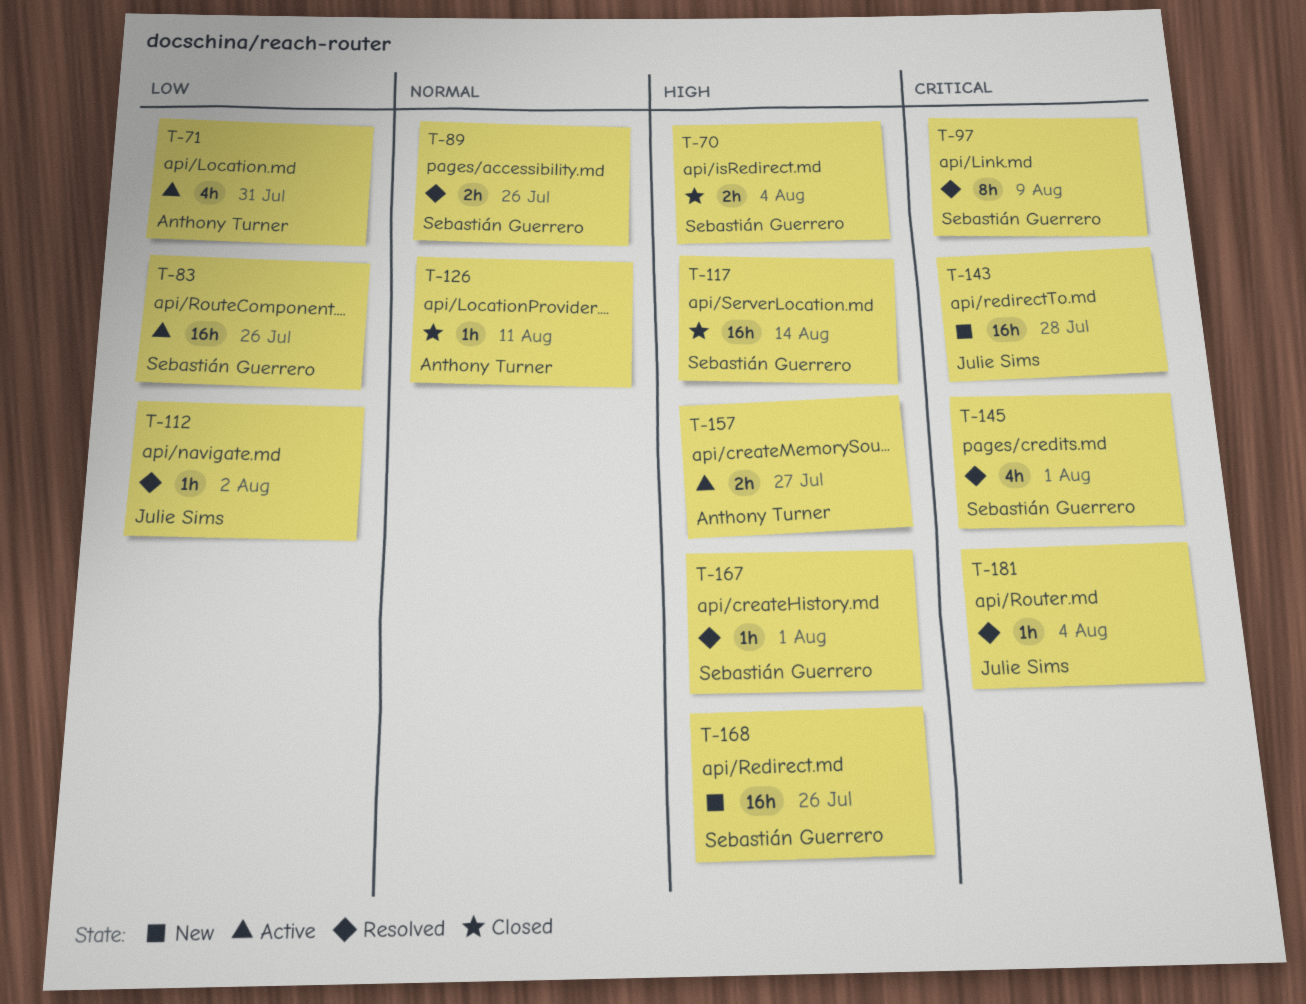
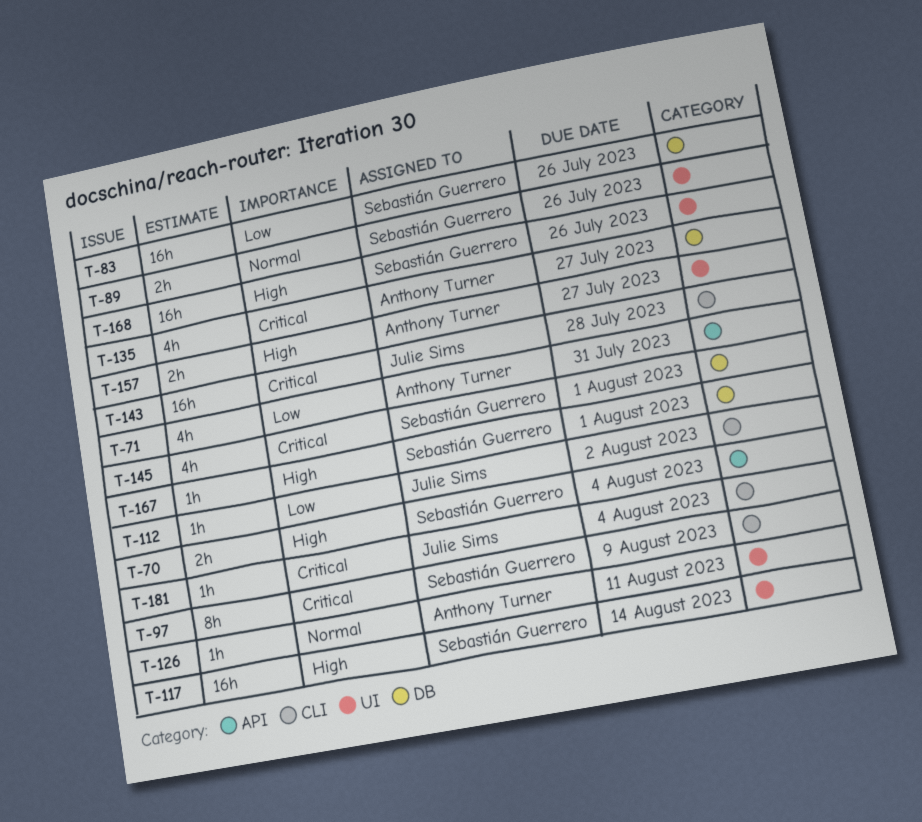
T-135: none -> present

